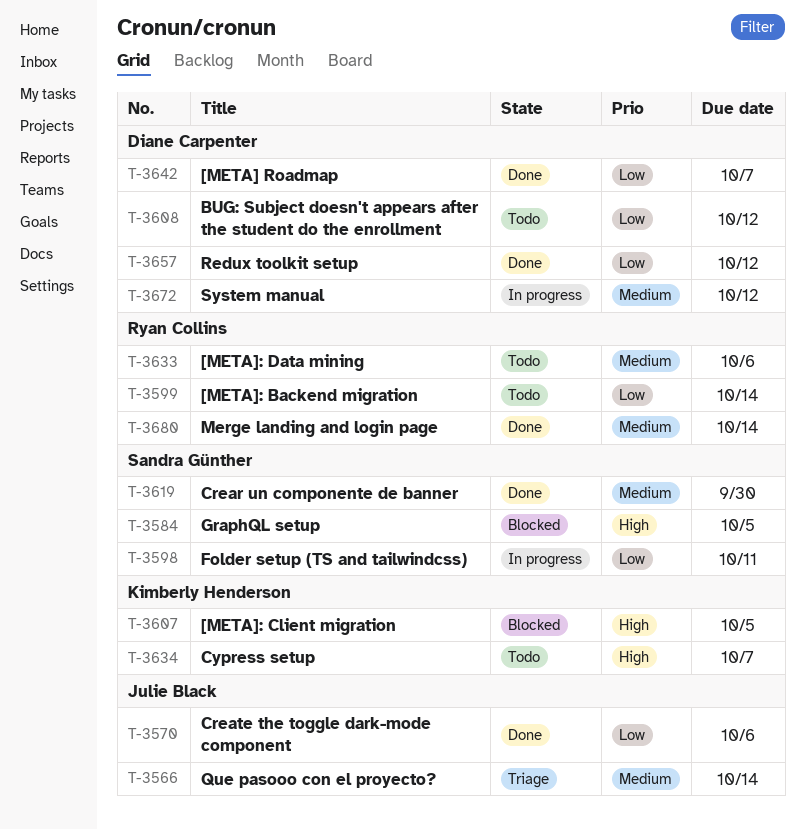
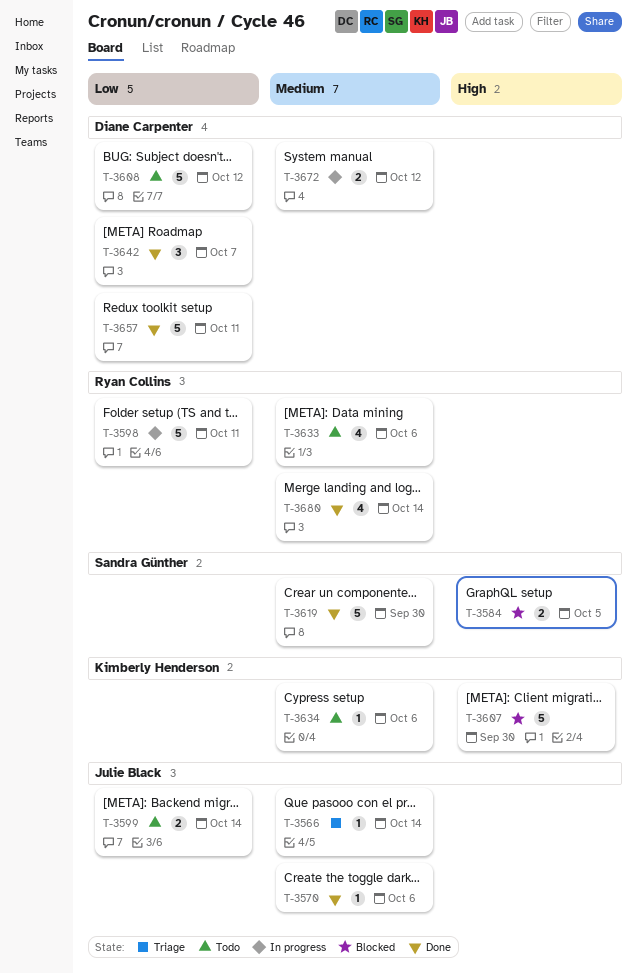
T-3570, priority: Low -> Medium
T-3598, owner: Sandra Günther -> Ryan Collins
T-3599, owner: Ryan Collins -> Julie Black
T-3607, due: Oct 5 -> Sep 30
T-3634, priority: High -> Medium
T-3634, due: Oct 7 -> Oct 6
T-3657, due: Oct 12 -> Oct 11

